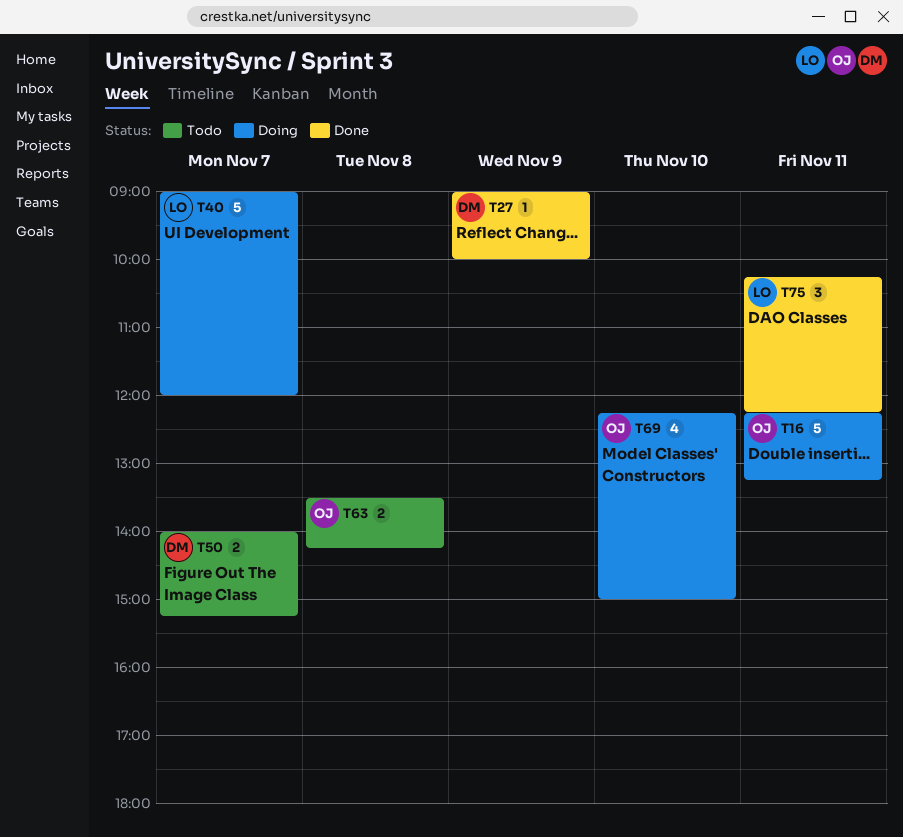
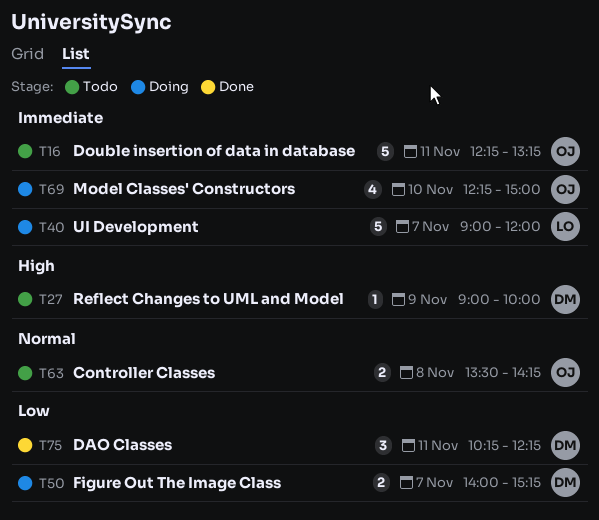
T16, status: Doing -> Todo
T27, status: Done -> Todo
T50, status: Todo -> Doing
T75, owner: LO -> DM

